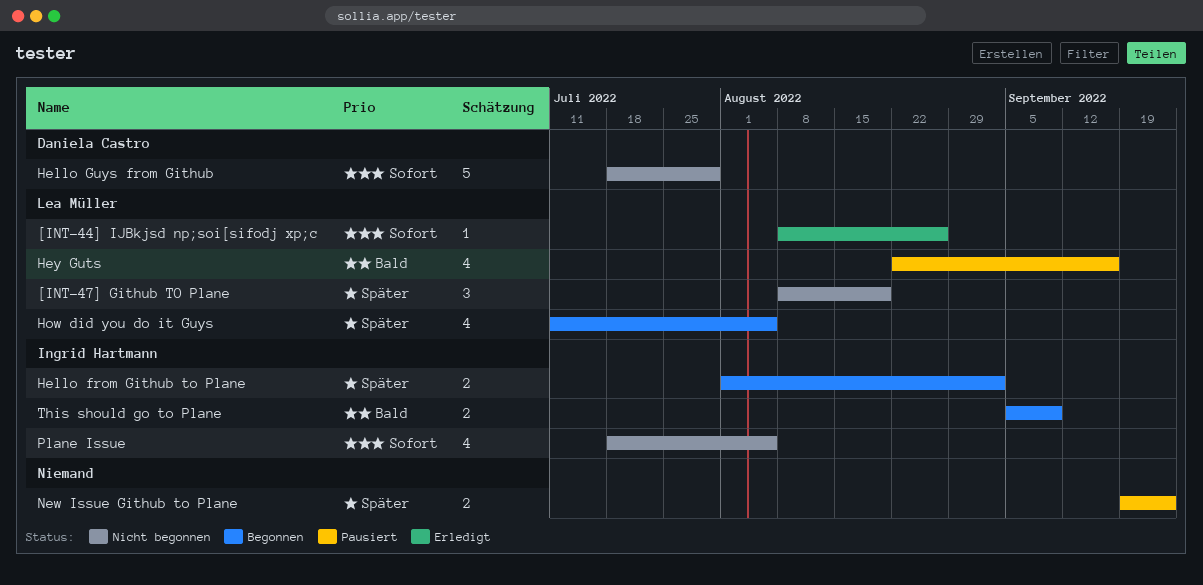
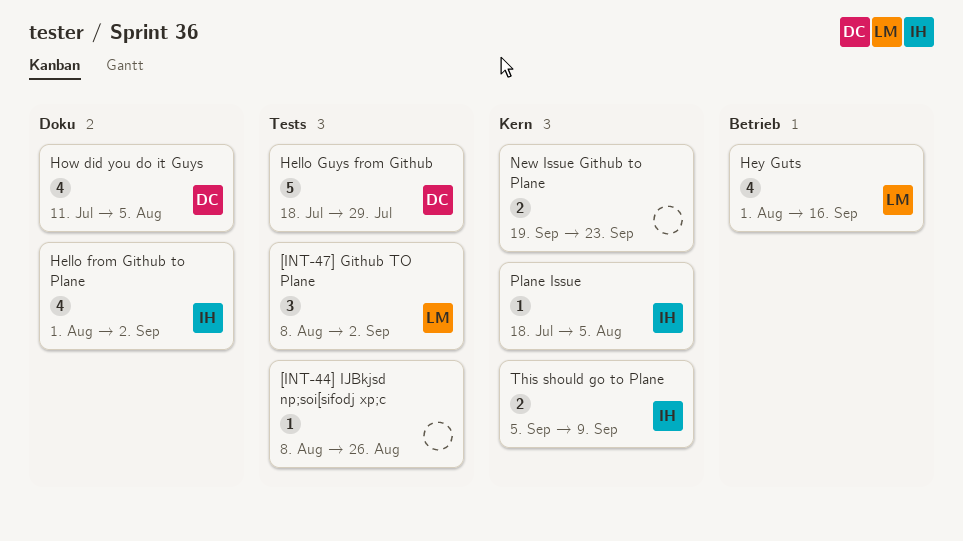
[INT-44] IJBkjsd np;soi[sifodj xp;c, owner: Lea Müller -> none
[INT-47] Github TO Plane, due: Aug 19 -> Sep 2
Hello from Github to Plane, estimate: 2 -> 4
Hey Guts, start: Aug 22 -> Aug 1
How did you do it Guys, owner: Lea Müller -> Daniela Castro
Plane Issue, estimate: 4 -> 1

